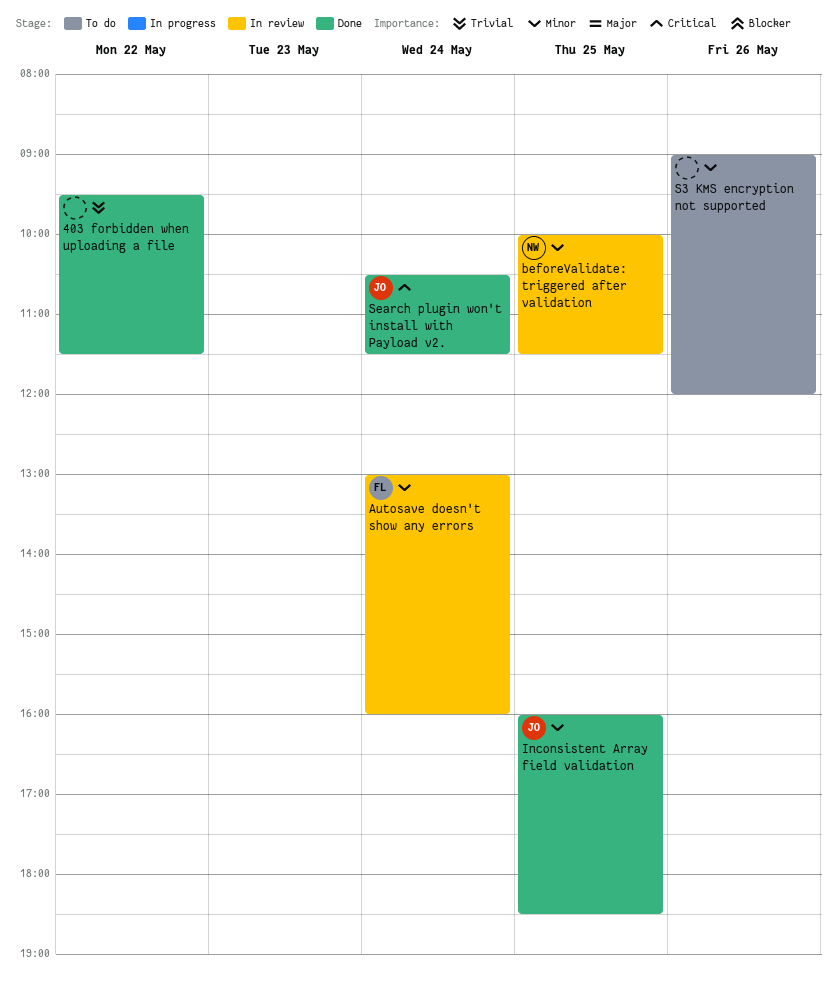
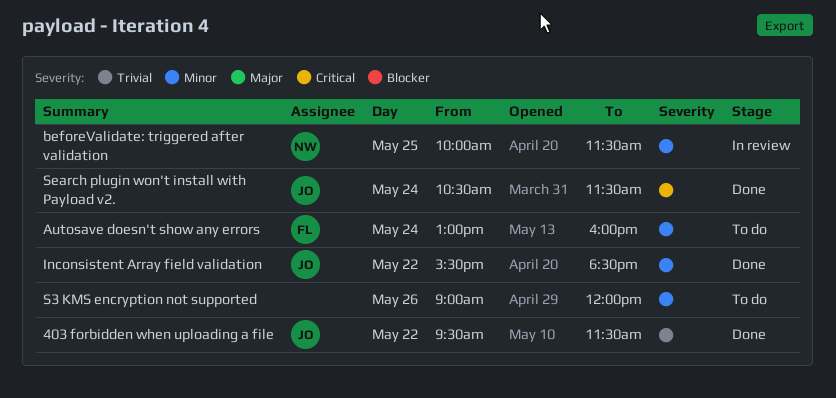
403 forbidden when uploading a file, owner: none -> JO
Autosave doesn't show any errors, status: In review -> To do
Inconsistent Array field validation, day: May 25 -> May 22
Inconsistent Array field validation, begins: 16:00 -> 15:30

